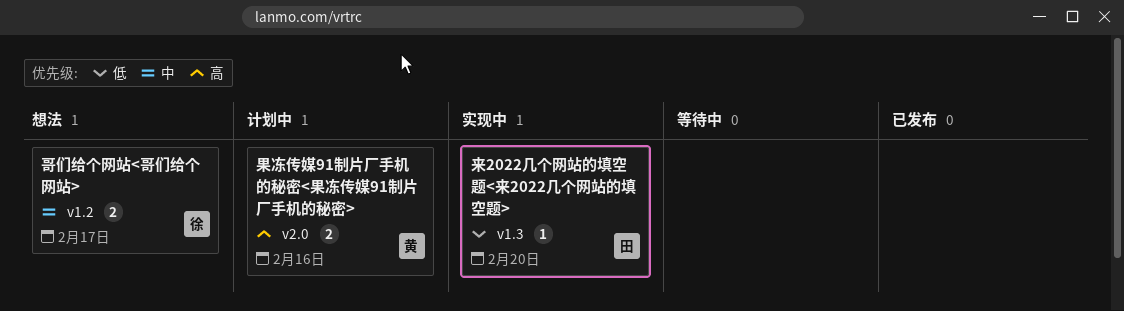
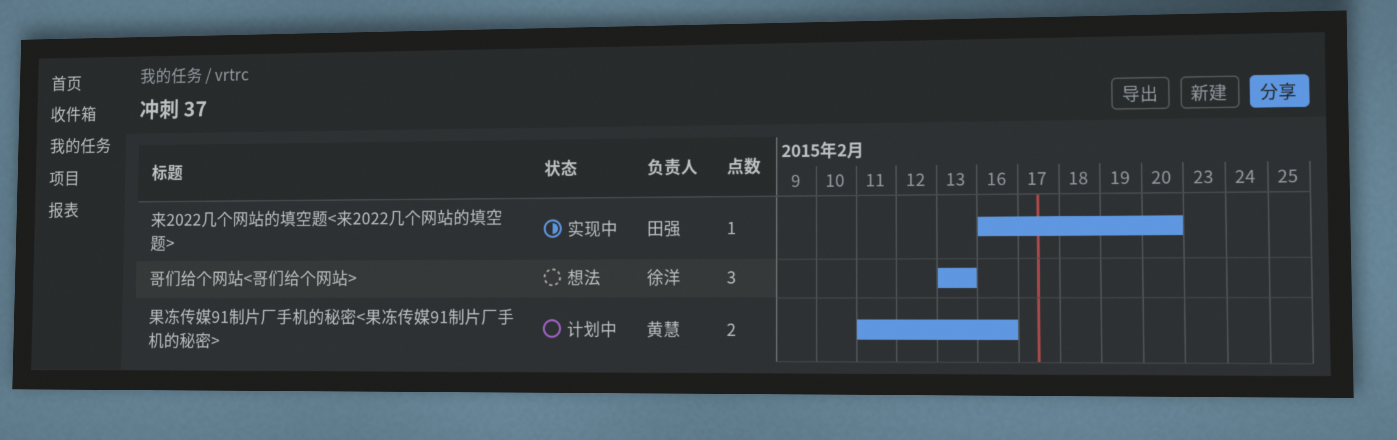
哥们给个网站<哥们给个网站>, estimate: 2 -> 3
哥们给个网站<哥们给个网站>, due: Feb 17 -> Feb 13

